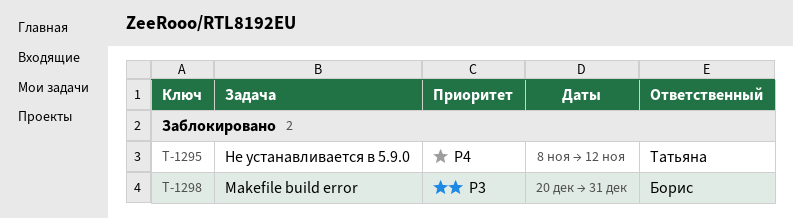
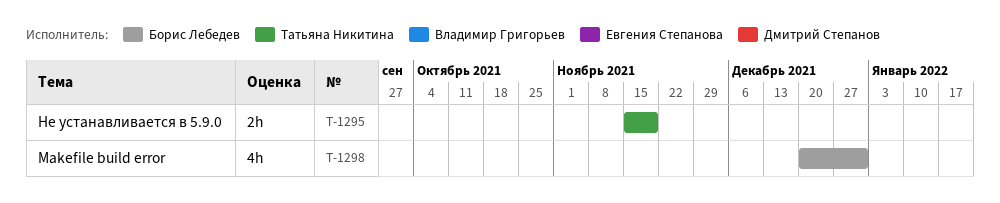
T-1295, start: Nov 8 -> Nov 15
T-1295, due: Nov 12 -> Nov 19

